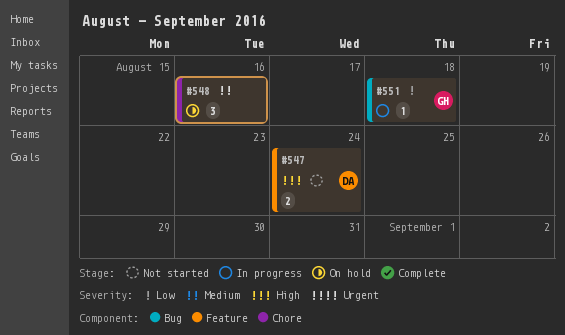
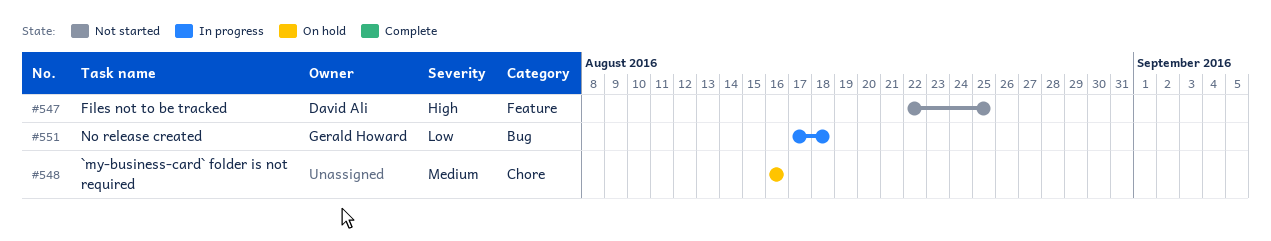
#547, due: Aug 24 -> Aug 25

